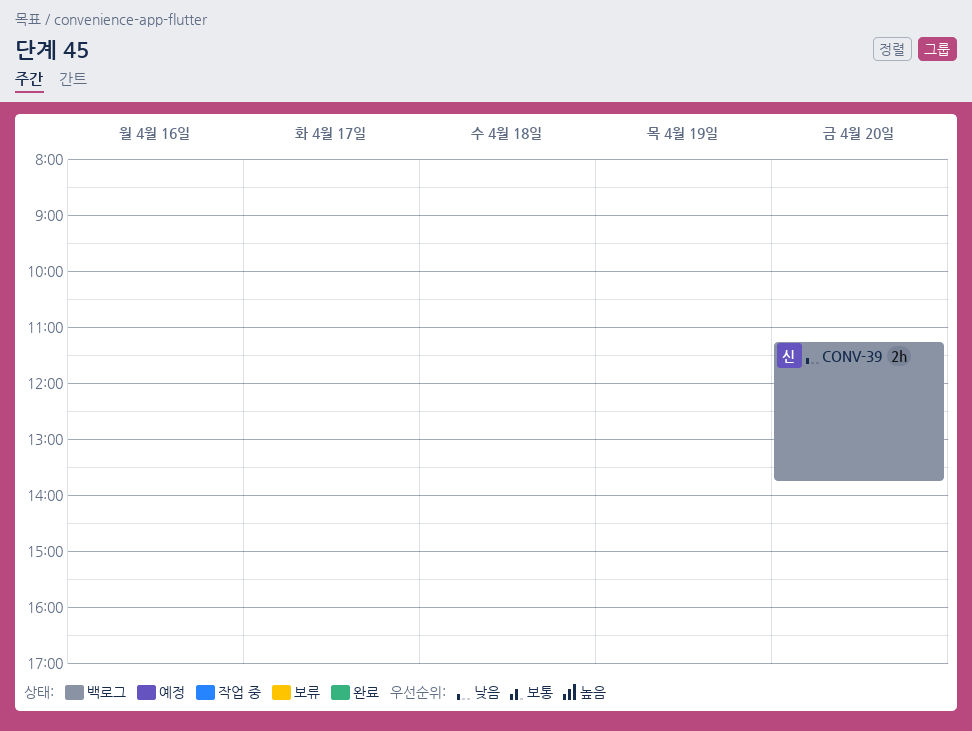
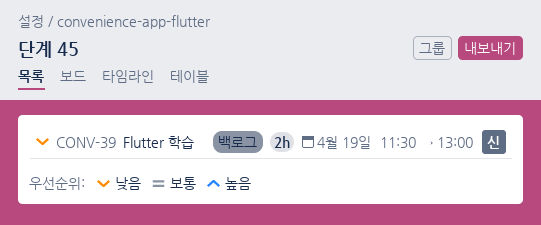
CONV-39, day: Apr 20 -> Apr 19
CONV-39, begins: 11:15 -> 11:30
CONV-39, ends: 13:45 -> 13:00

